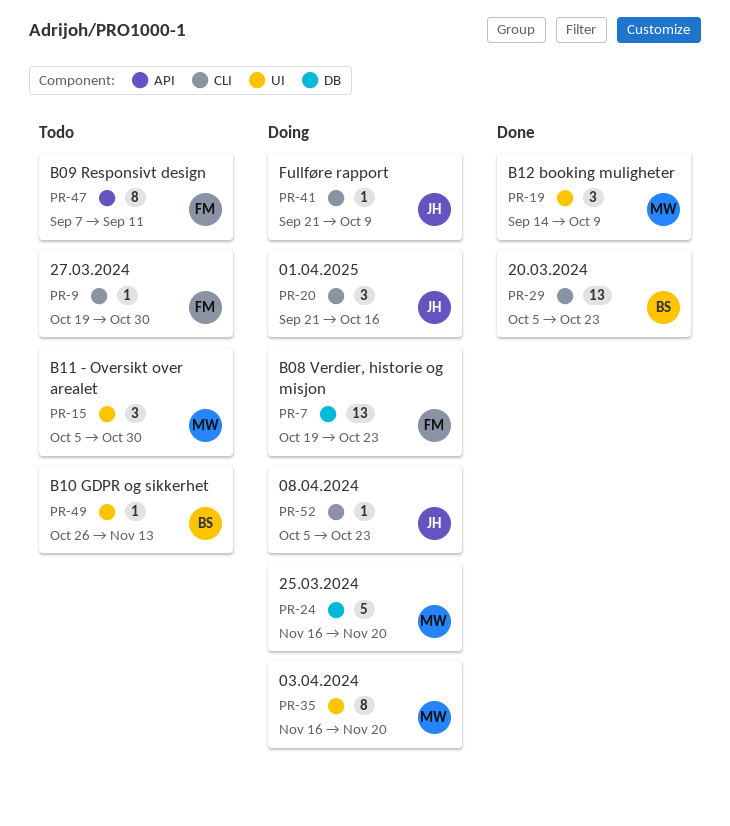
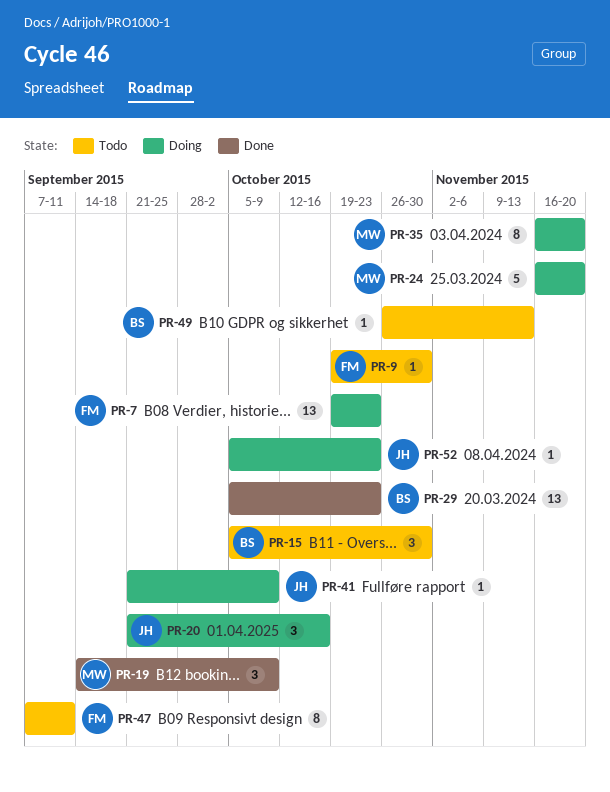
PR-15, owner: MW -> BS

